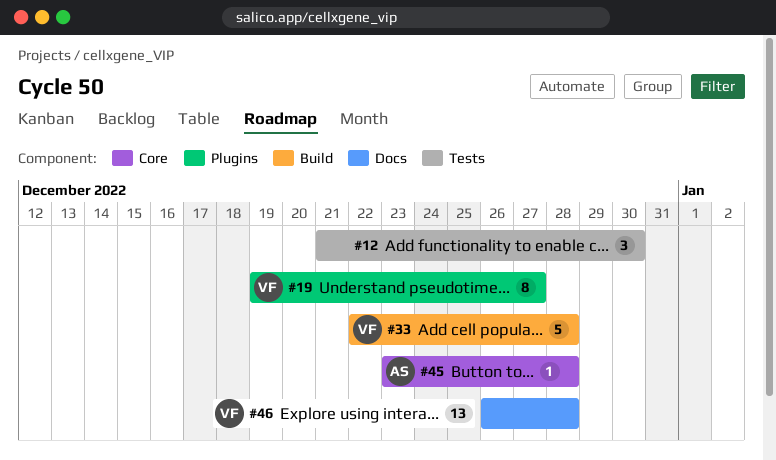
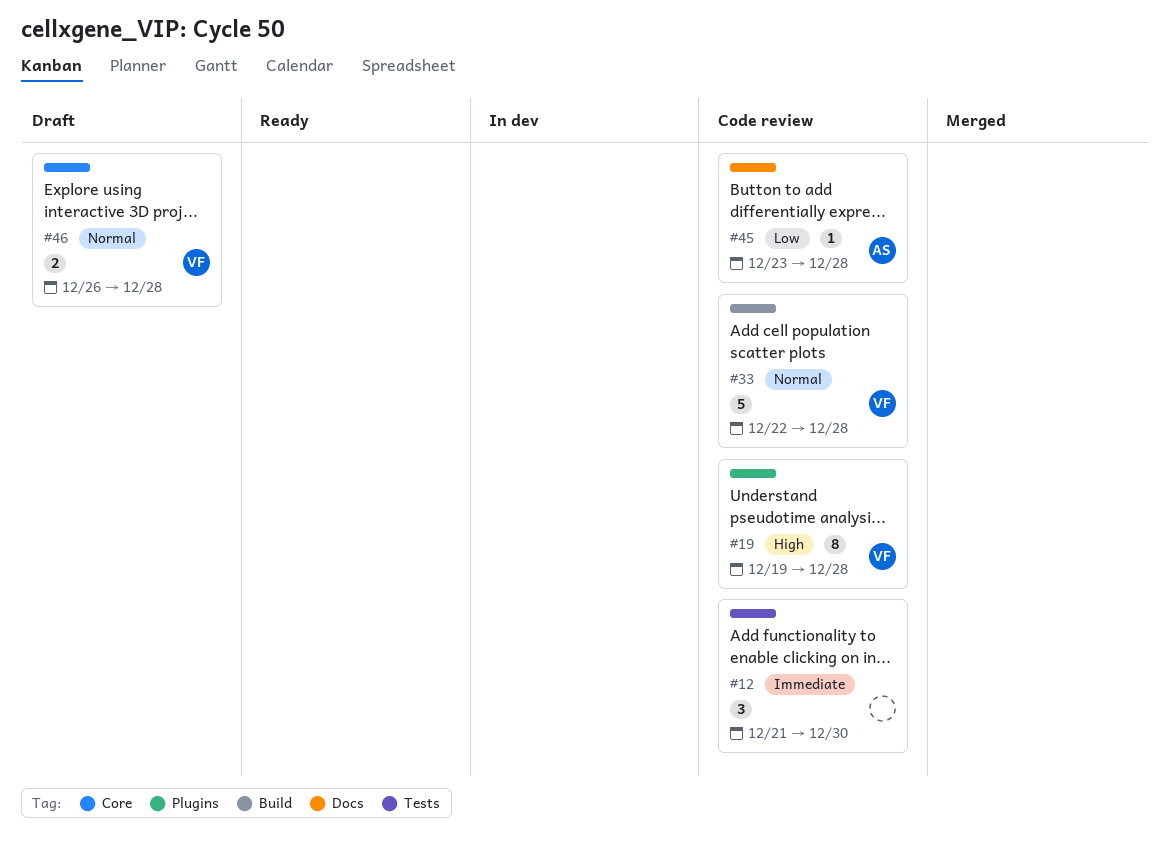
#19, due: Dec 27 -> Dec 28
#45, label: Core -> Docs
#46, label: Docs -> Core
#46, estimate: 13 -> 2

